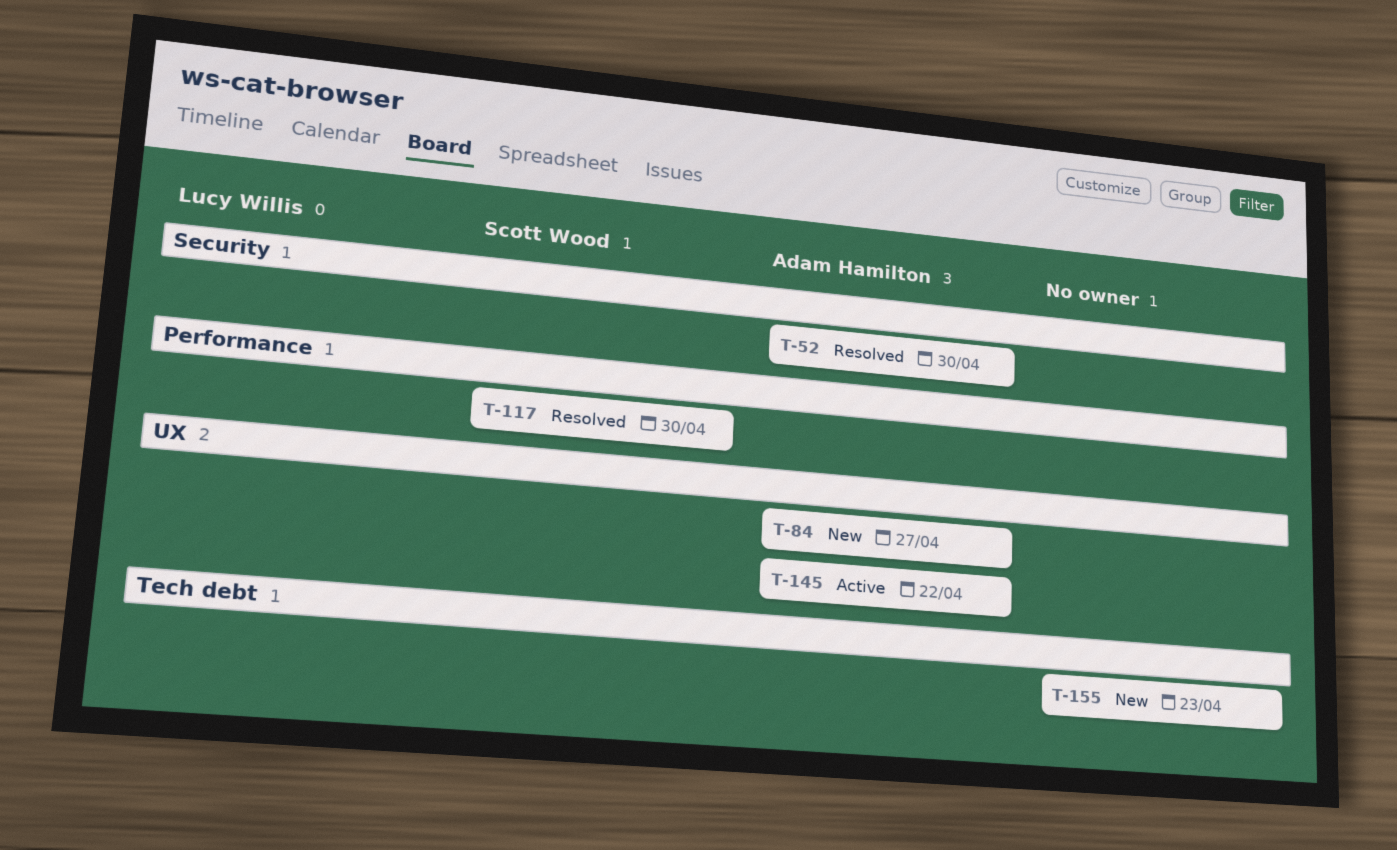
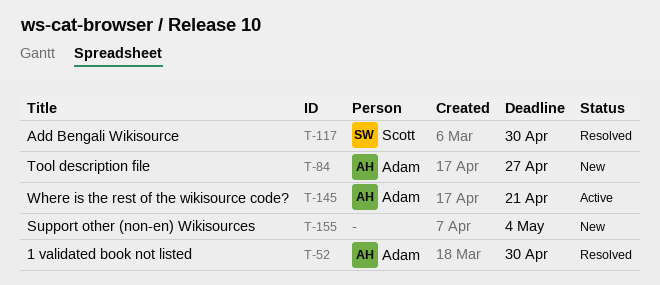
T-145, due: Apr 22 -> Apr 21
T-155, due: Apr 23 -> May 4

